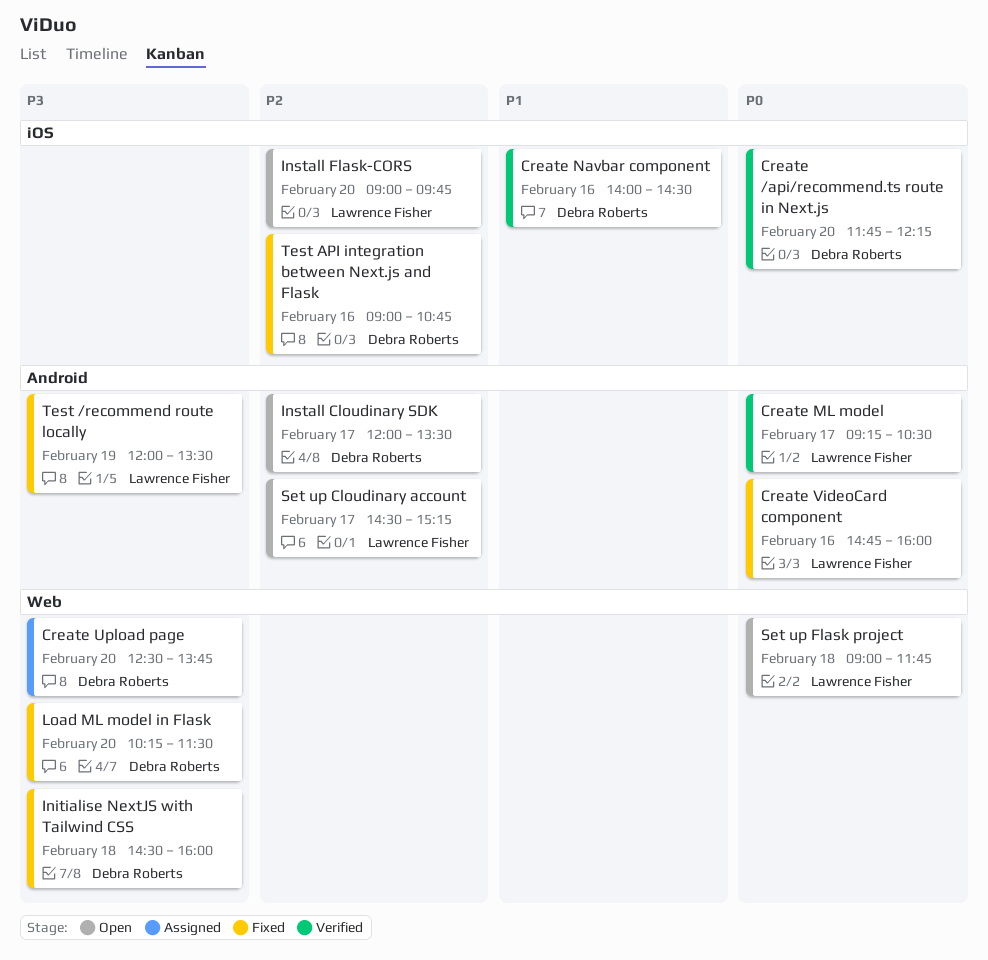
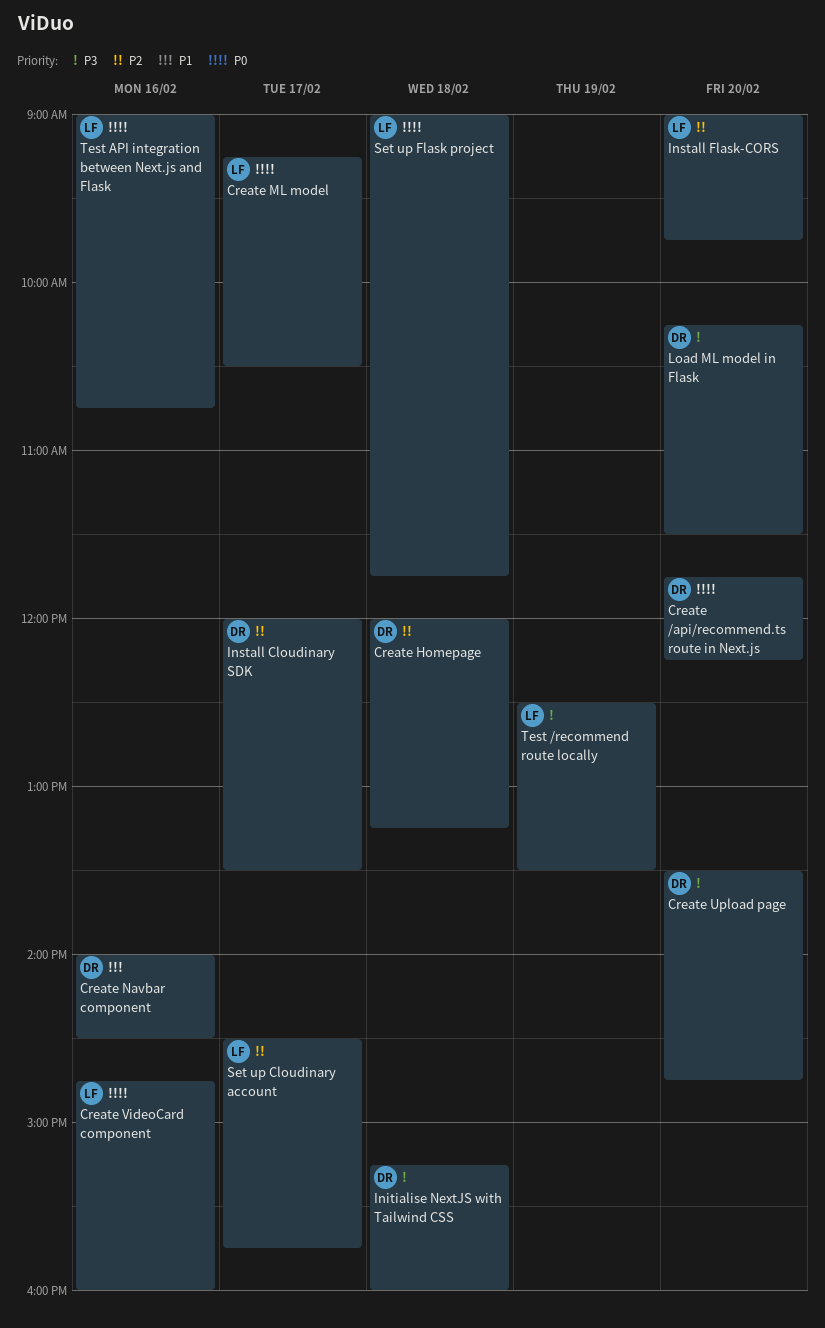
Create Homepage: none -> present
Create Upload page, begins: 12:30 -> 13:30
Create Upload page, ends: 13:45 -> 14:45
Initialise NextJS with Tailwind CSS, begins: 14:30 -> 15:15
Set up Cloudinary account, ends: 15:15 -> 15:45
Test /recommend route locally, begins: 12:00 -> 12:30
Test API integration between Next.js and Flask, owner: Debra Roberts -> Lawrence Fisher
Test API integration between Next.js and Flask, priority: P2 -> P0

